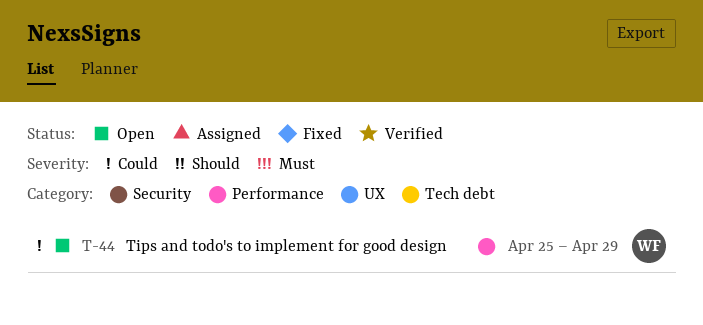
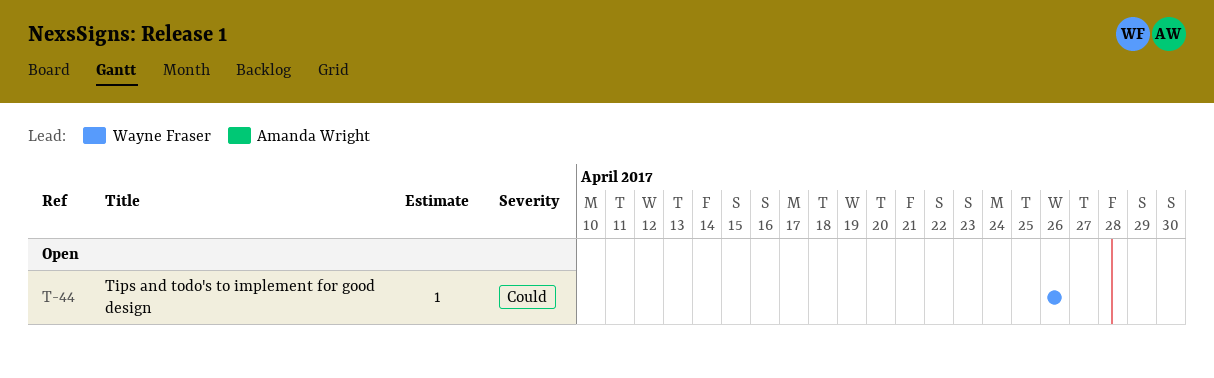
T-44, start: Apr 25 -> Apr 26
T-44, due: Apr 29 -> Apr 26

